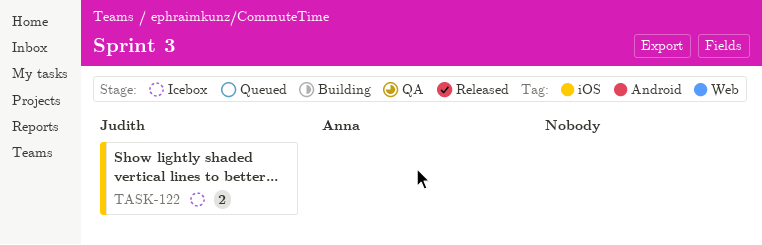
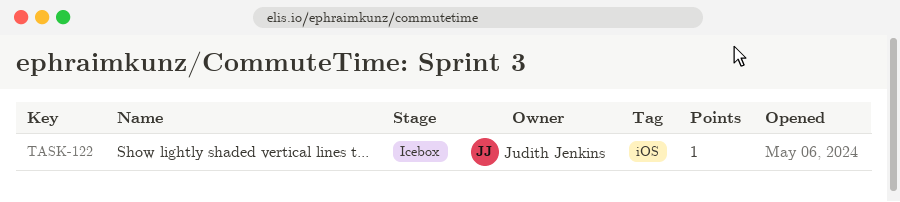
TASK-122, estimate: 2 -> 1

